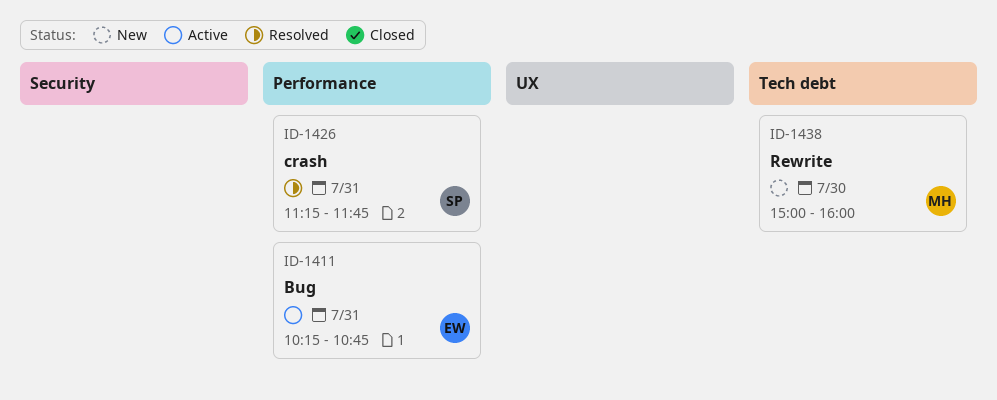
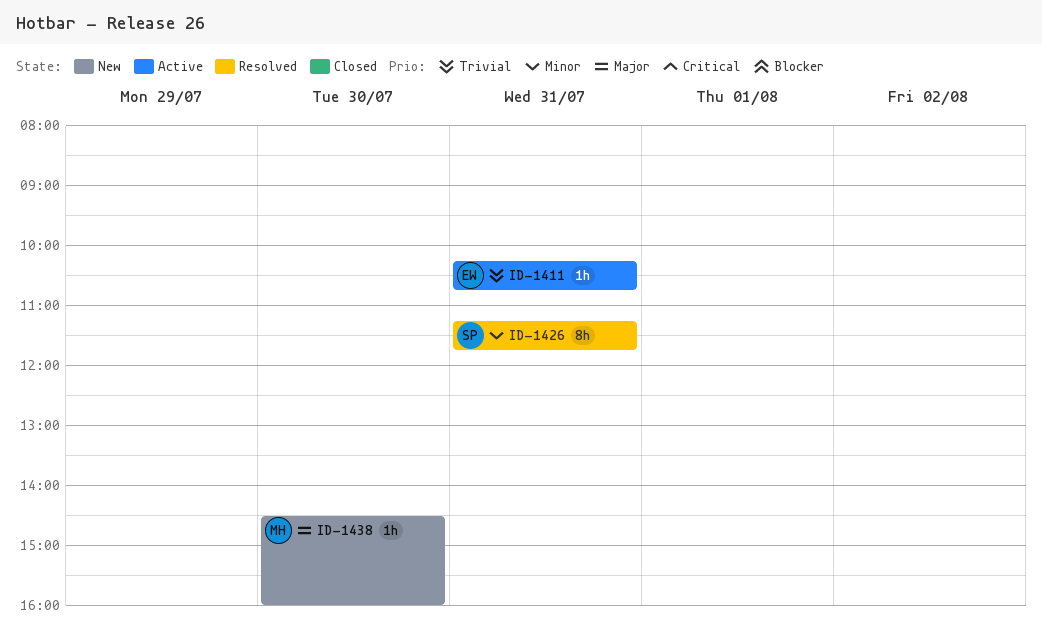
ID-1438, begins: 15:00 -> 14:30

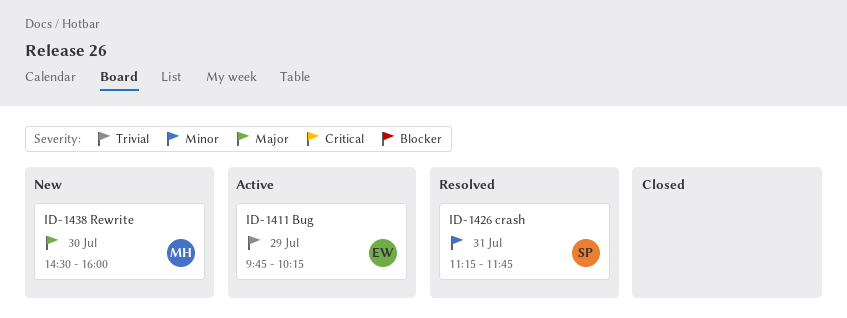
ID-1411, day: Jul 31 -> Jul 29
ID-1411, begins: 10:15 -> 09:45
ID-1411, ends: 10:45 -> 10:15

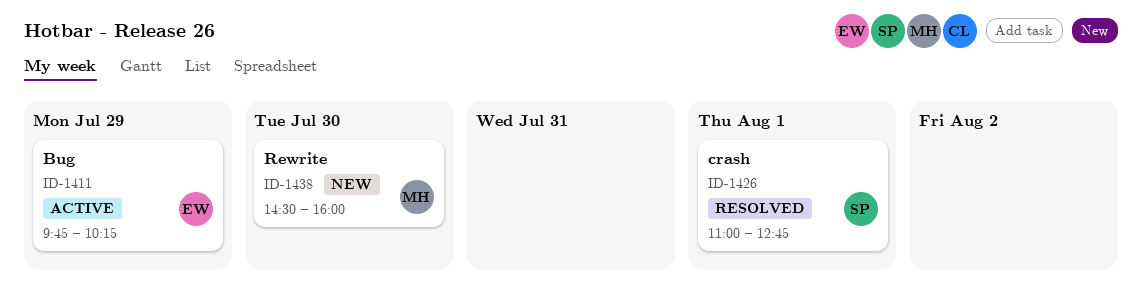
ID-1426, day: Jul 31 -> Aug 1
ID-1426, begins: 11:15 -> 11:00
ID-1426, ends: 11:45 -> 12:45

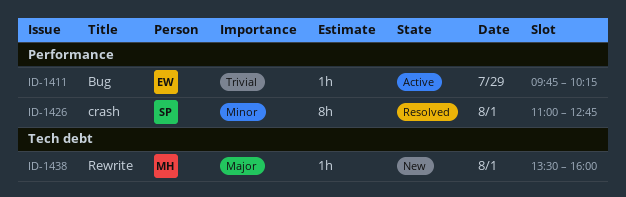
ID-1438, day: Jul 30 -> Aug 1
ID-1438, begins: 14:30 -> 13:30

